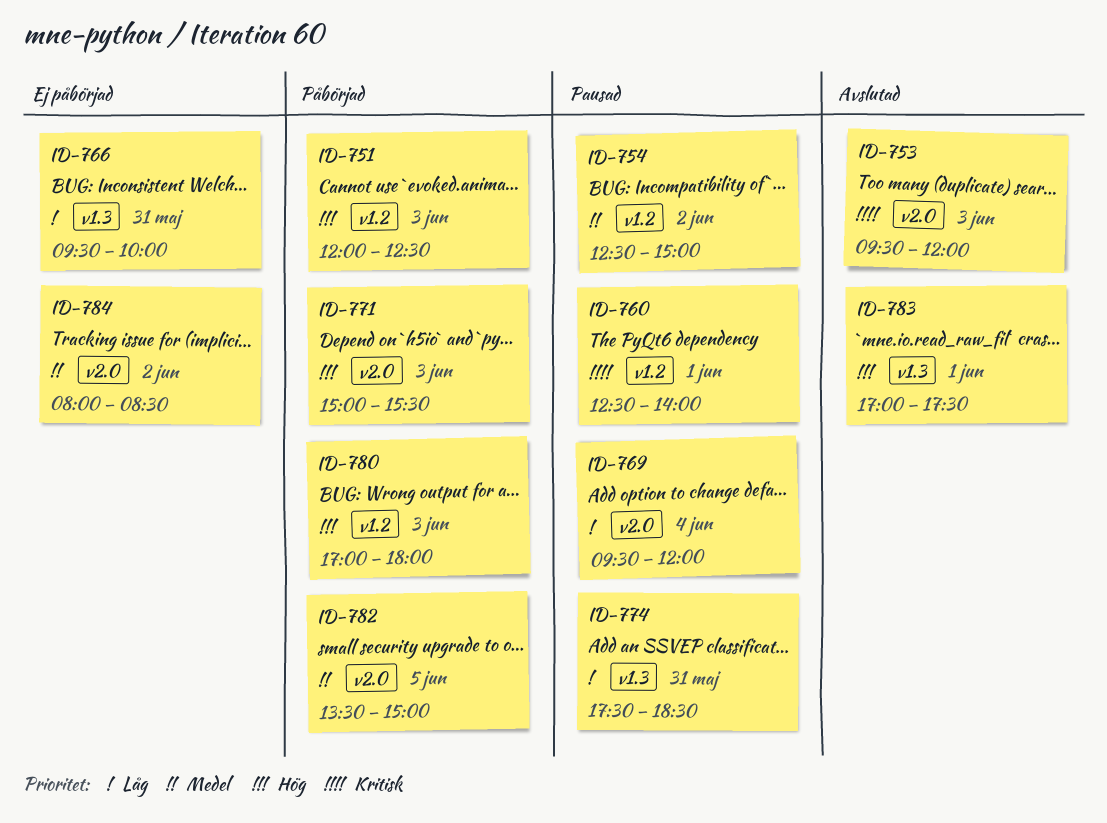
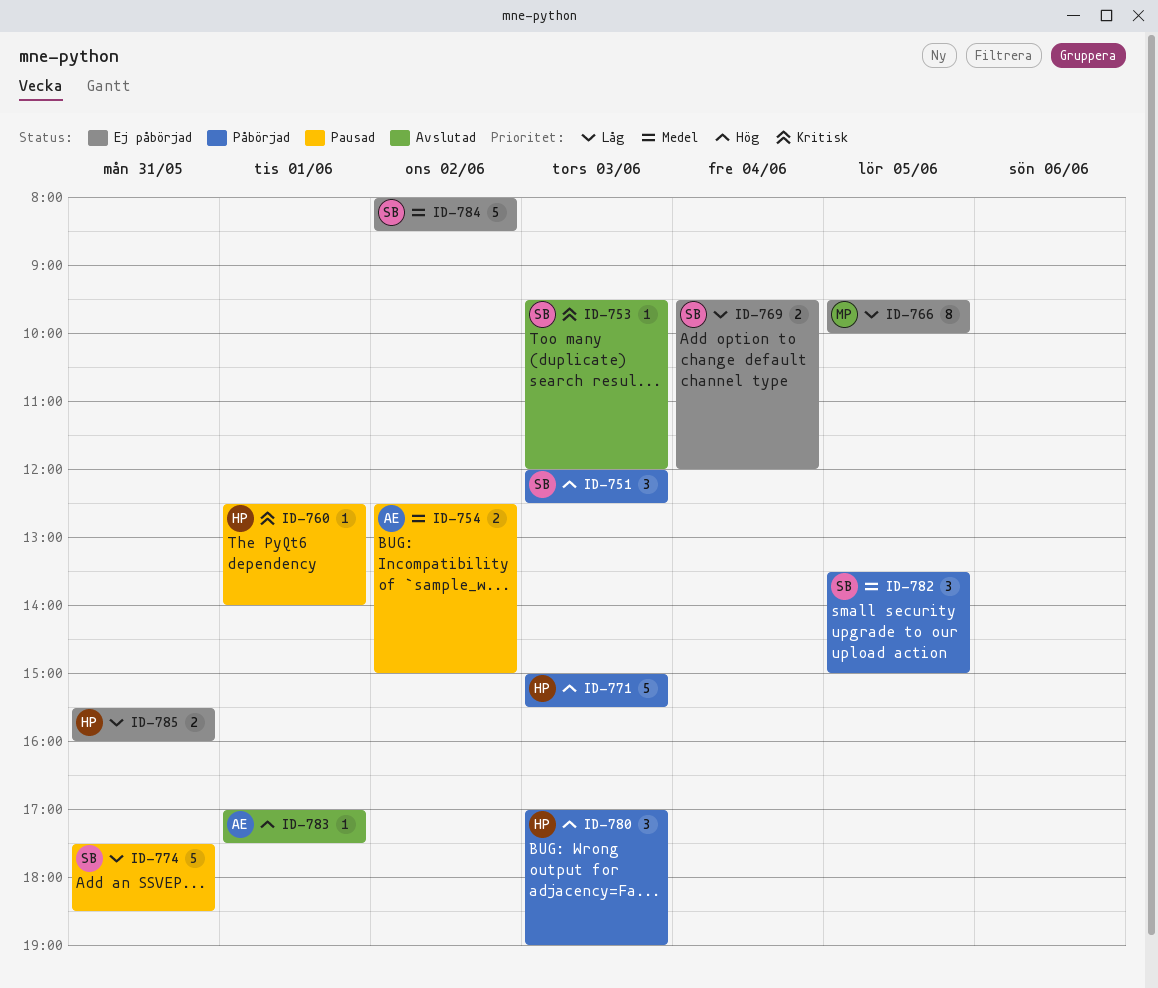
ID-766, day: May 31 -> Jun 5
ID-769, status: Pausad -> Ej påbörjad
ID-780, ends: 18:00 -> 19:00
ID-785: none -> present

